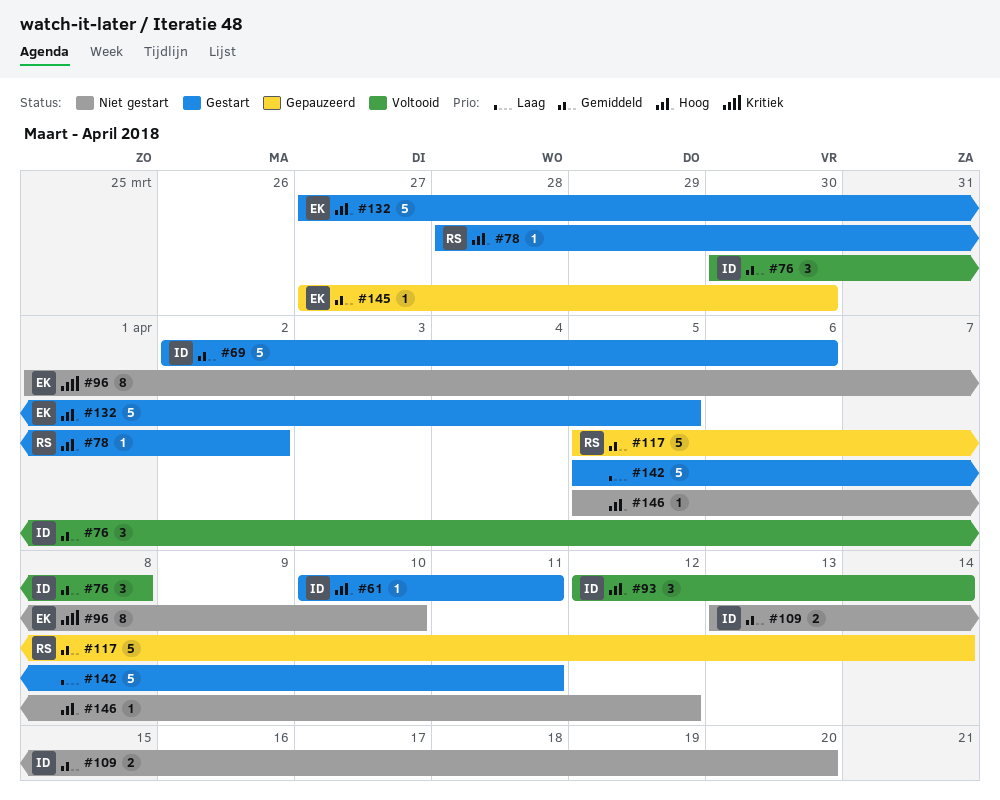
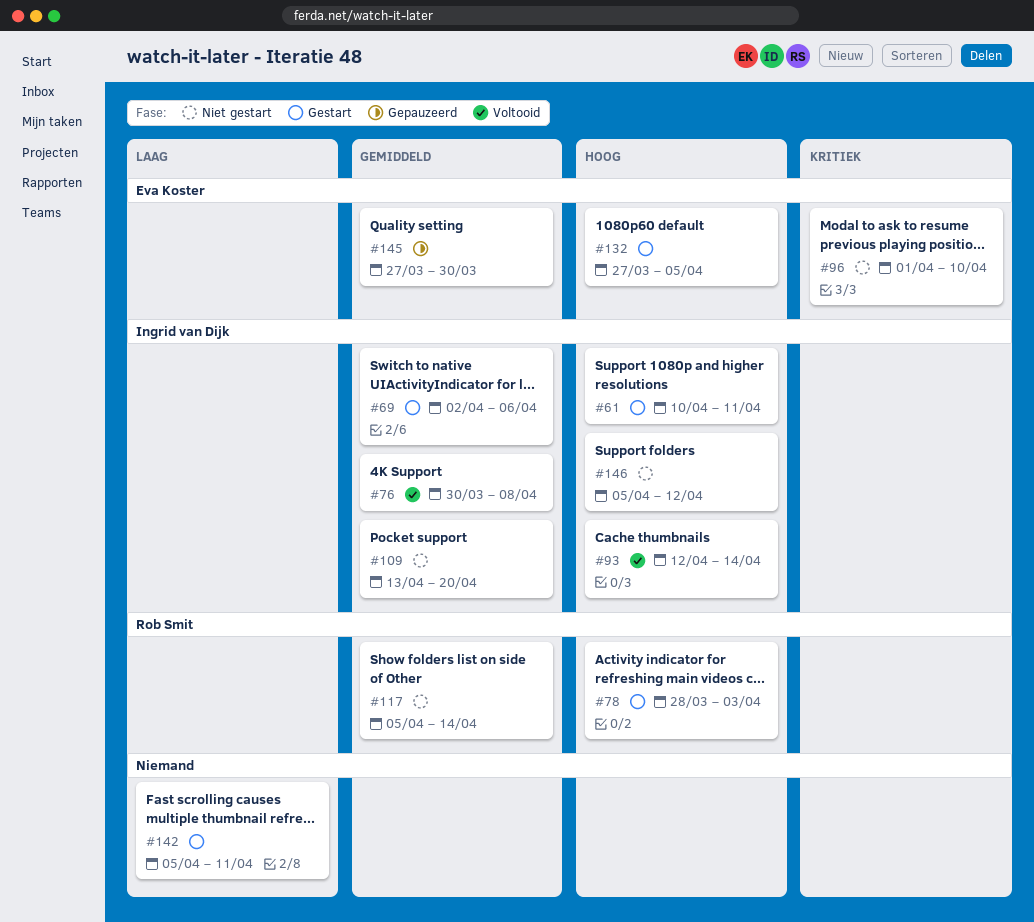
#78, due: Apr 2 -> Apr 3
#117, status: Gepauzeerd -> Niet gestart
#146, owner: none -> Ingrid van Dijk

